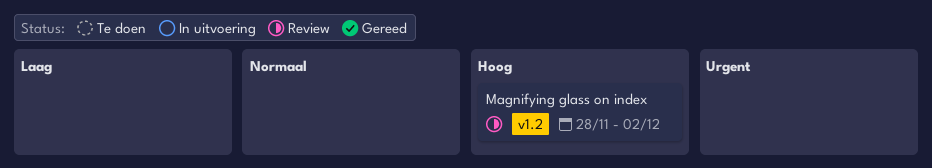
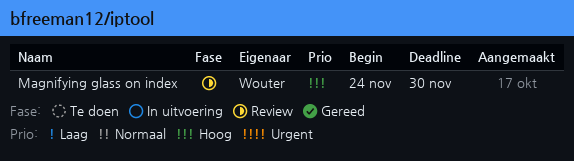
Magnifying glass on index, start: Nov 28 -> Nov 24
Magnifying glass on index, due: Dec 2 -> Nov 30

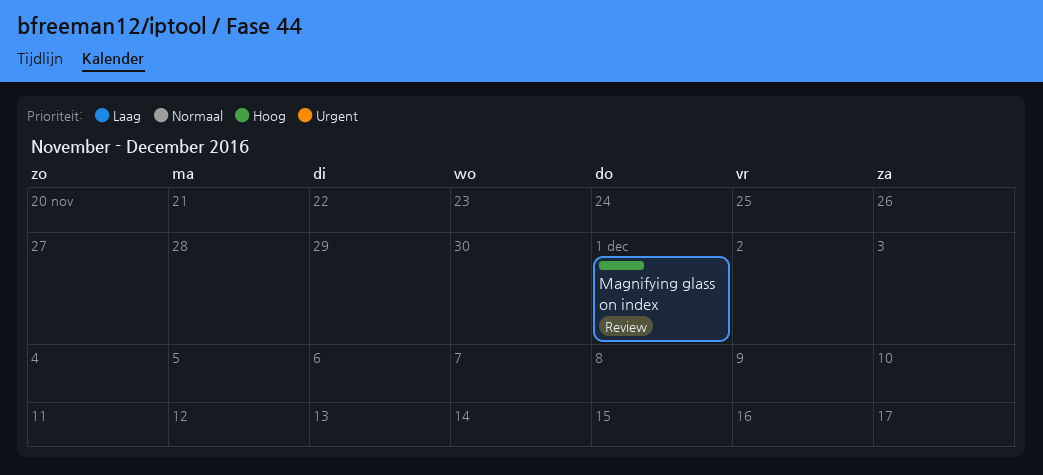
Magnifying glass on index, due: Nov 30 -> Dec 1

